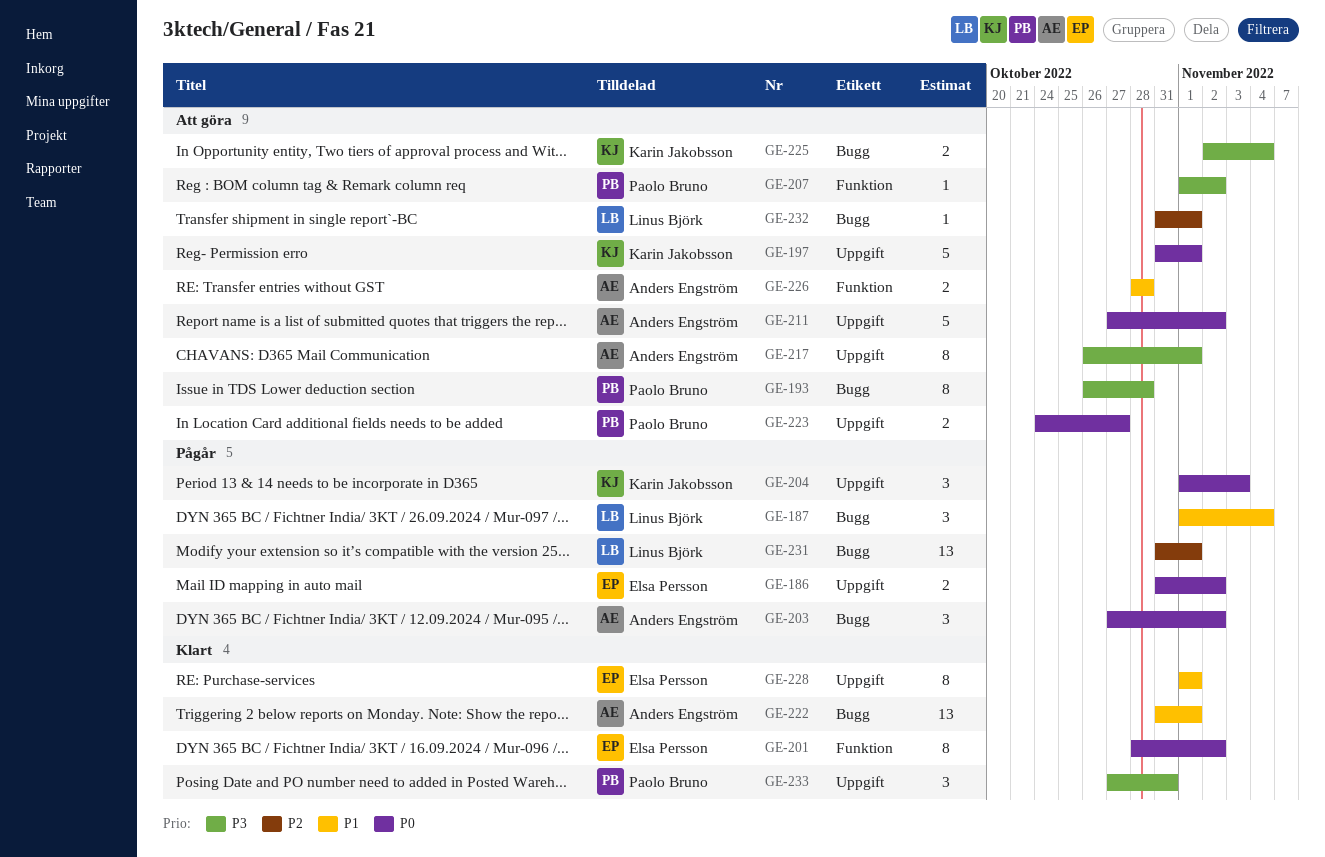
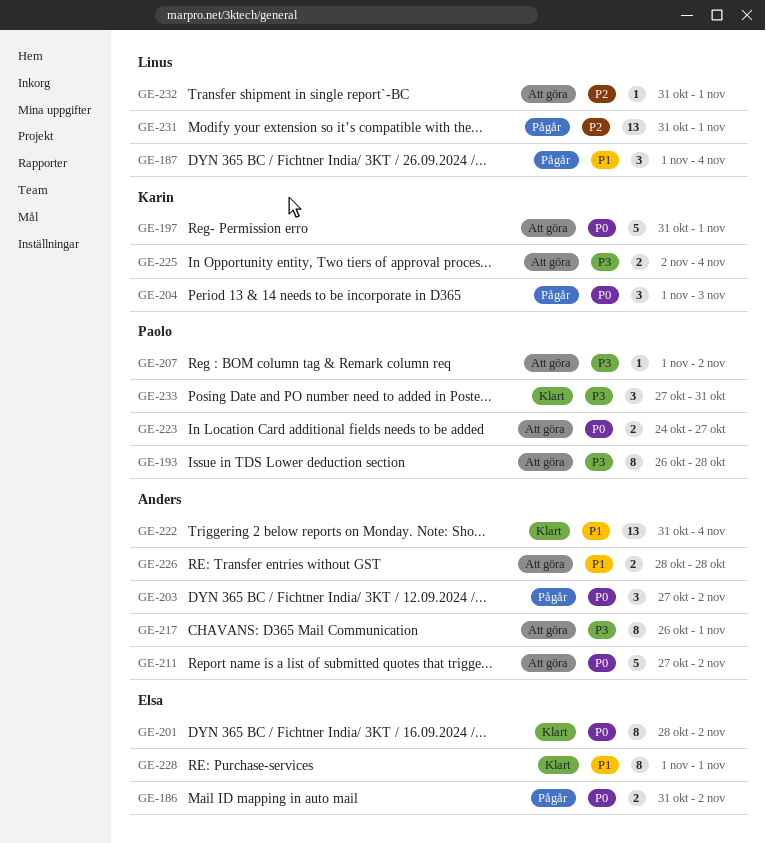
GE-222, due: Nov 1 -> Nov 4

